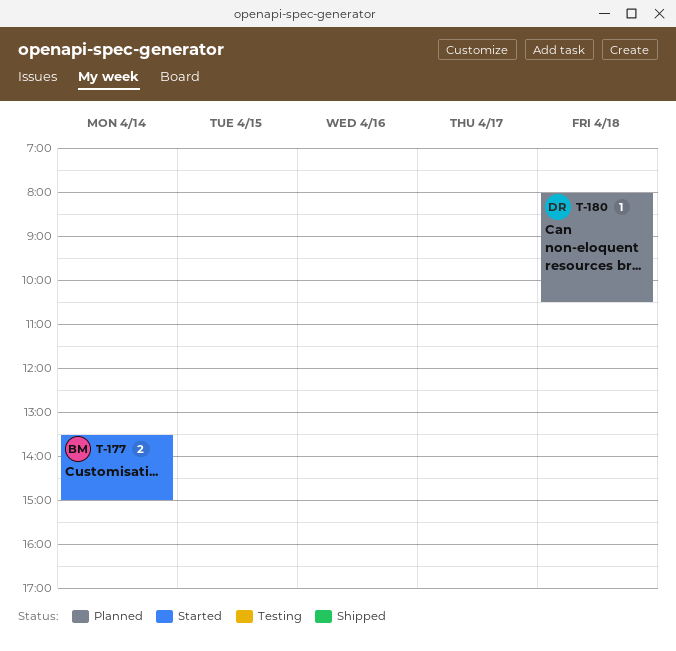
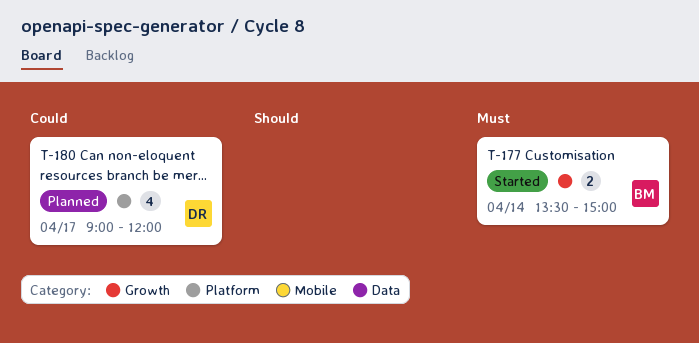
T-180, estimate: 1 -> 4
T-180, day: Apr 18 -> Apr 17
T-180, begins: 08:00 -> 09:00
T-180, ends: 10:30 -> 12:00

